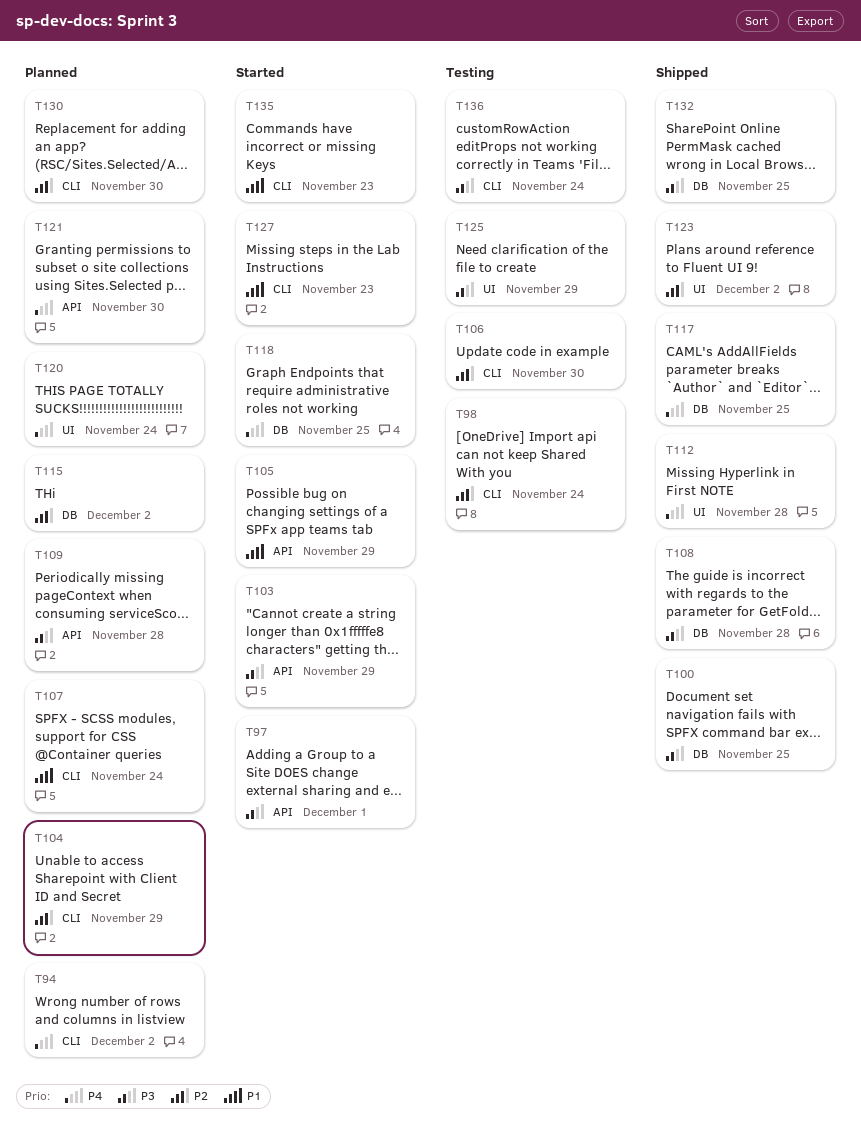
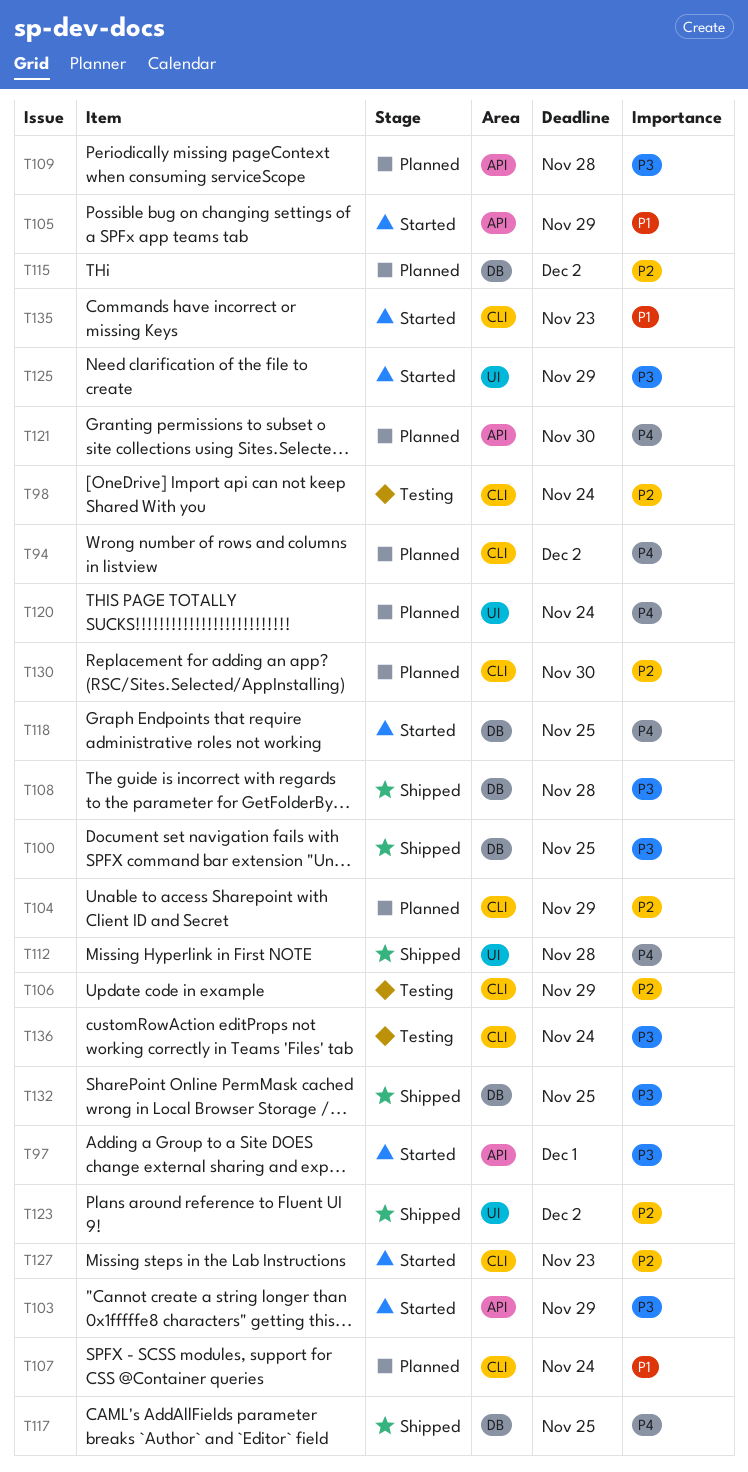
T106, due: Nov 30 -> Nov 29
T125, status: Testing -> Started
T127, priority: P1 -> P2

